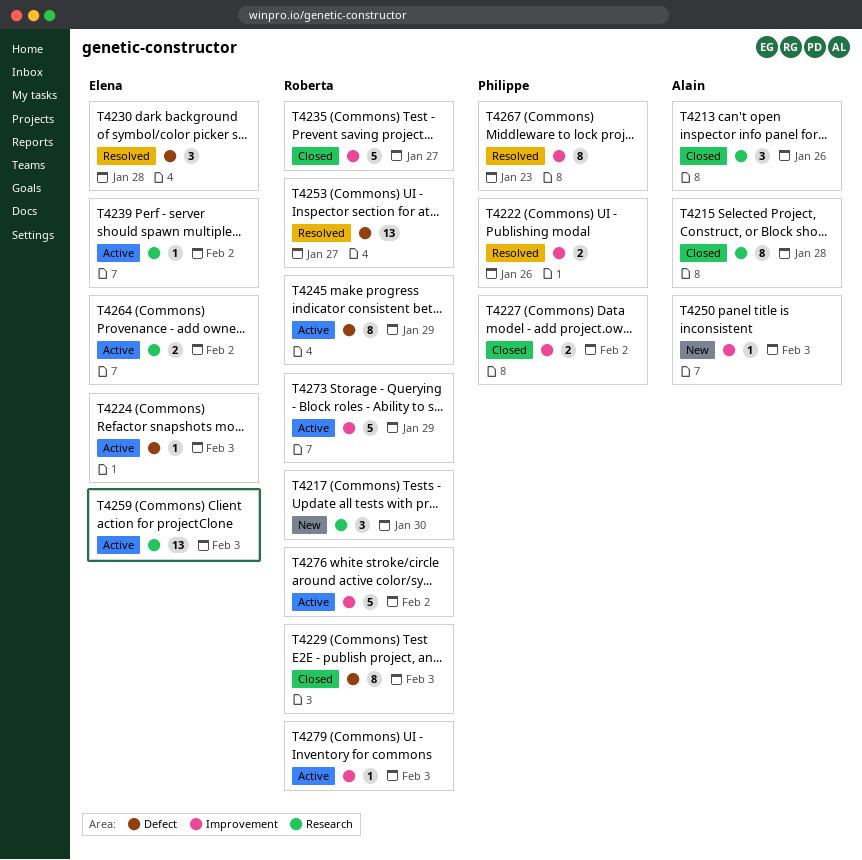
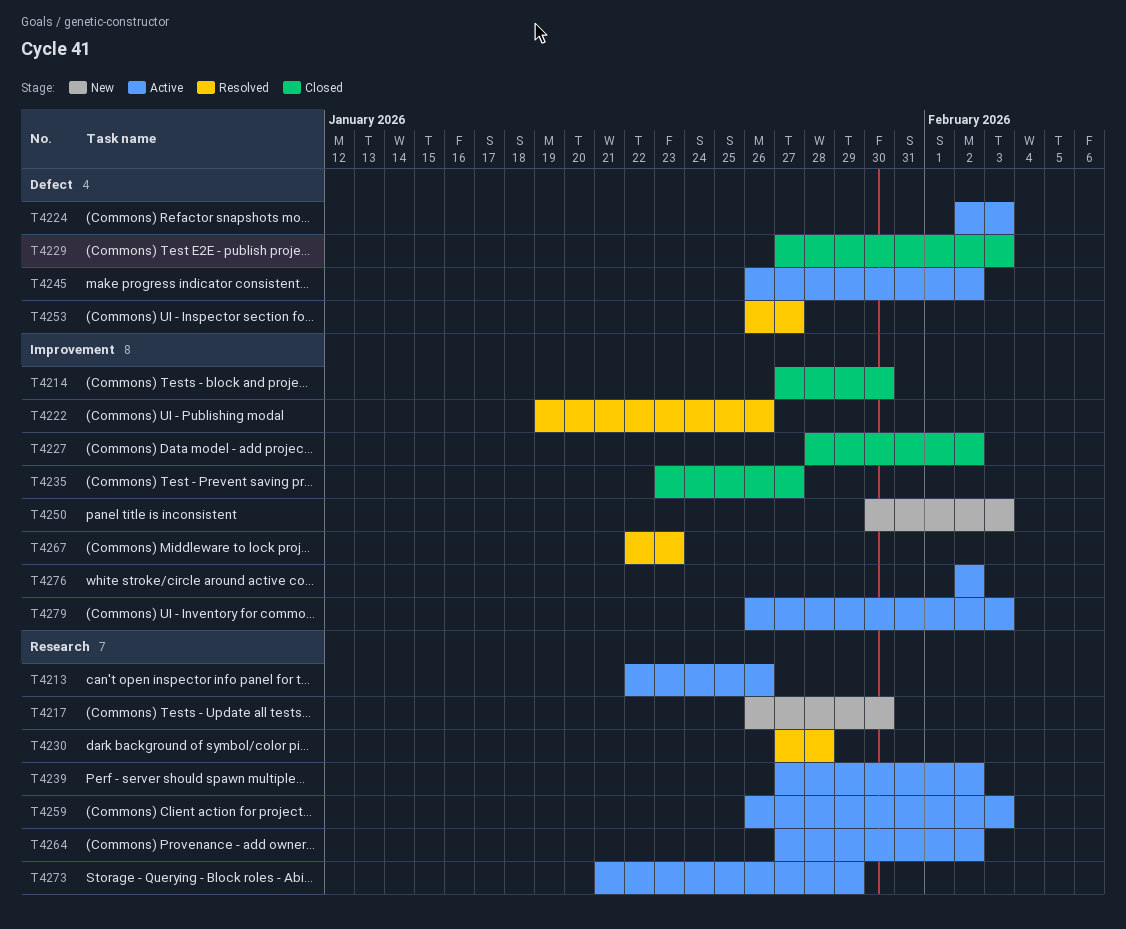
T4213, status: Closed -> Active
T4214: none -> present
T4215: present -> none
T4230, label: Defect -> Research
T4245, due: Jan 29 -> Feb 2
T4273, label: Improvement -> Research

